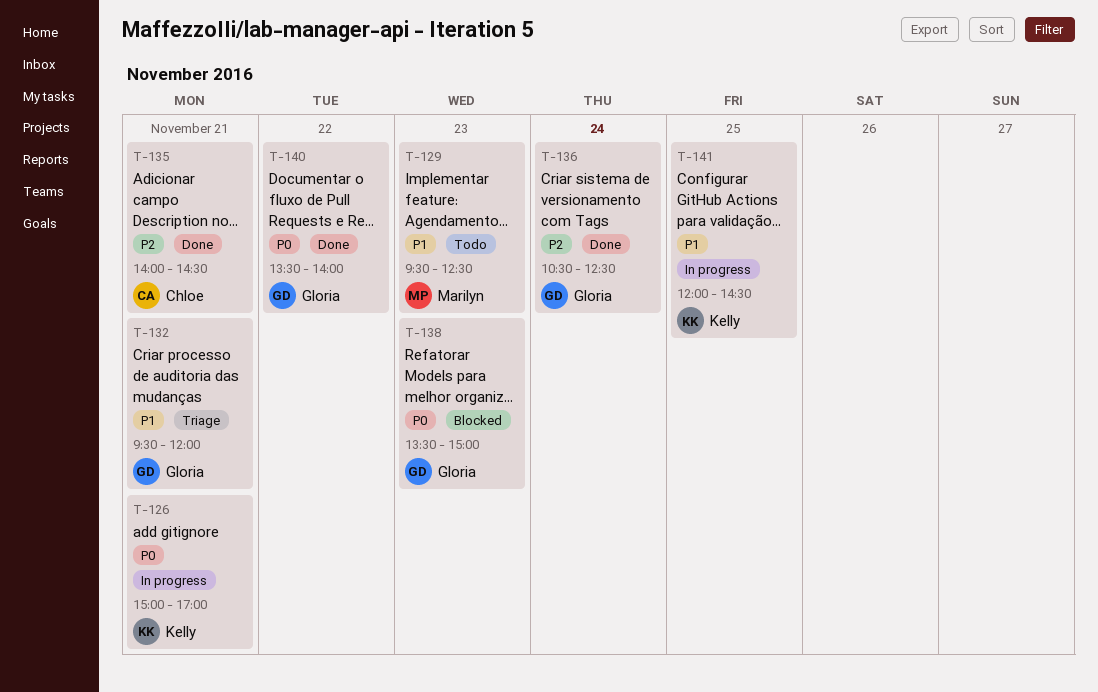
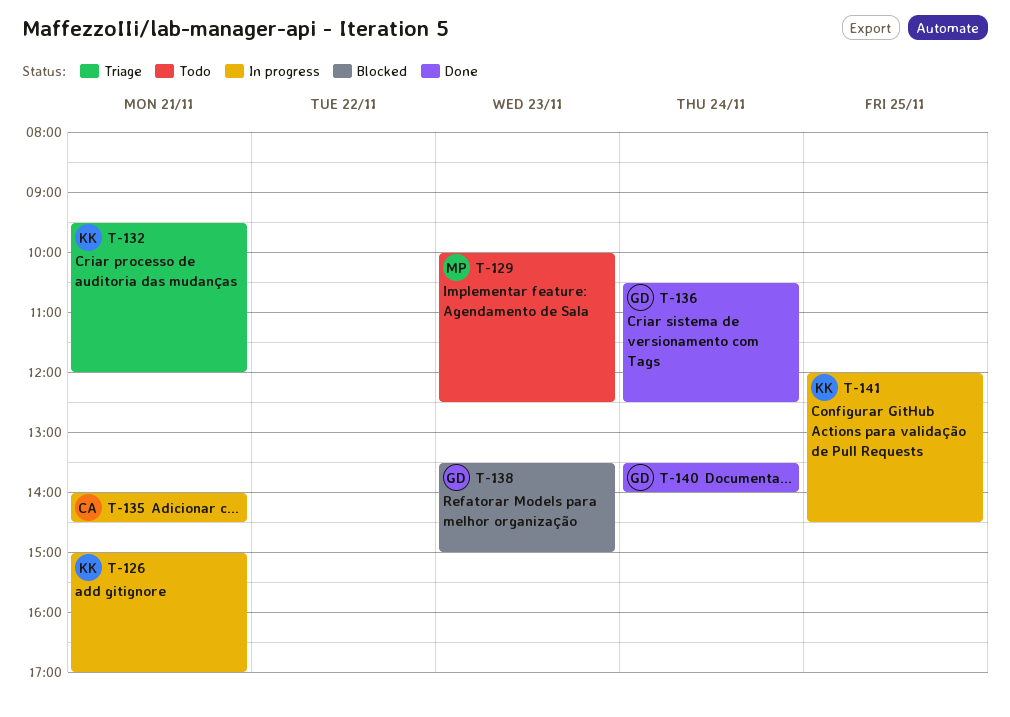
T-129, begins: 09:30 -> 10:00
T-132, owner: Gloria -> Kelly
T-135, status: Done -> In progress
T-140, day: Nov 22 -> Nov 24

